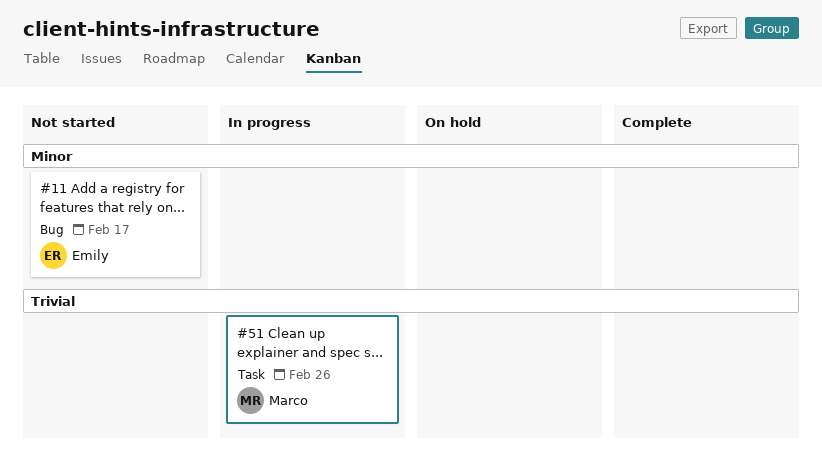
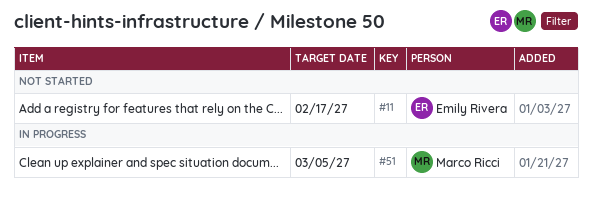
#51, due: Feb 26 -> Mar 5

